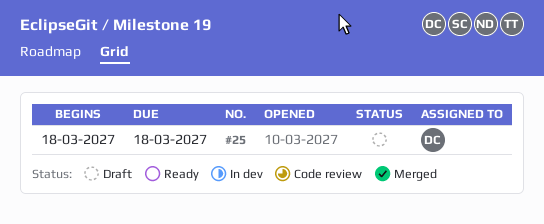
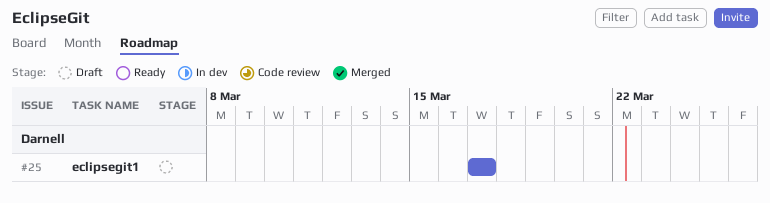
#25, start: Mar 18 -> Mar 17
#25, due: Mar 18 -> Mar 17

